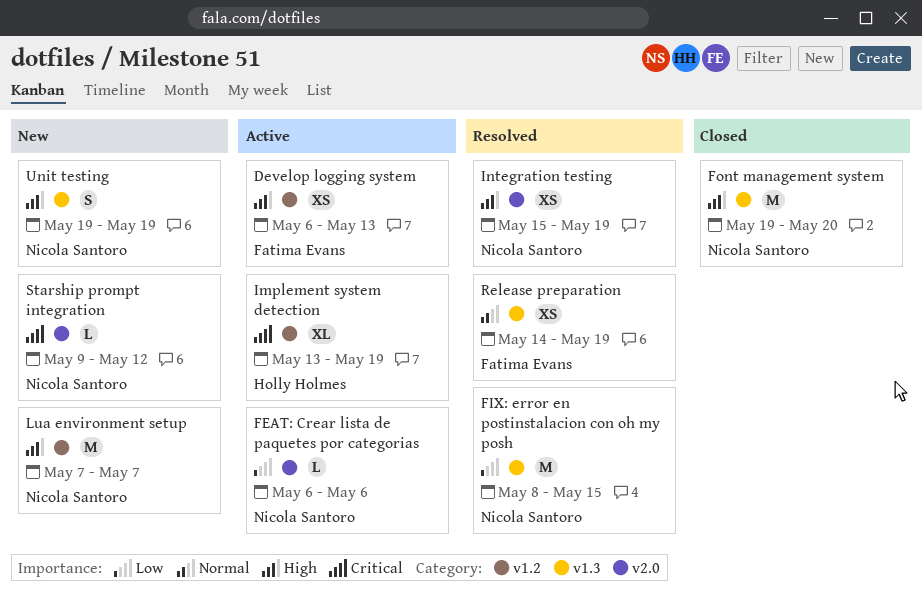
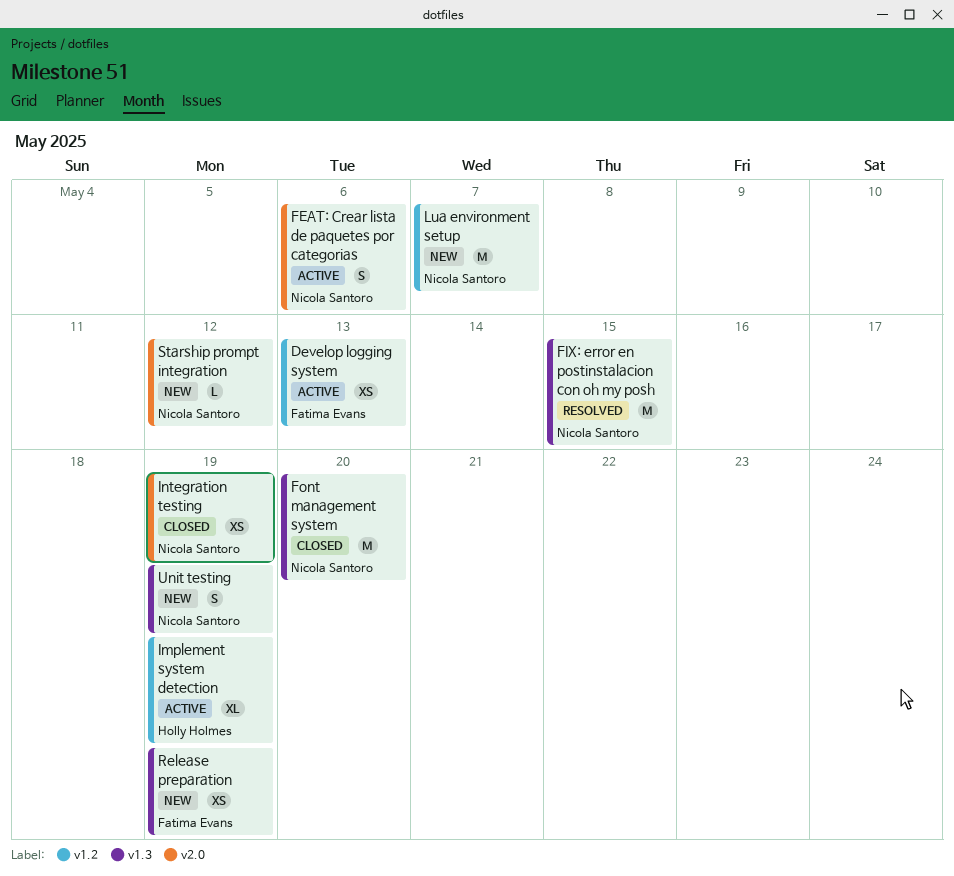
FEAT: Crear lista de paquetes por categorias, estimate: L -> S
Integration testing, status: Resolved -> Closed
Release preparation, status: Resolved -> New

